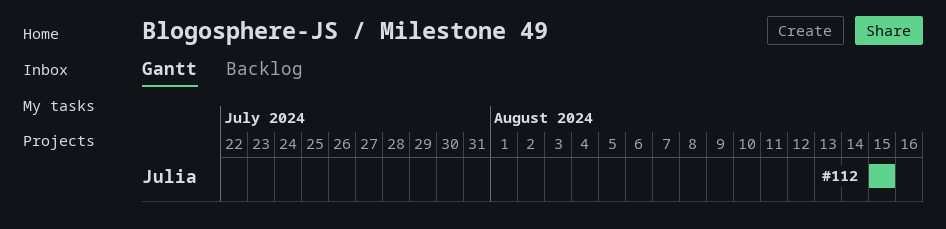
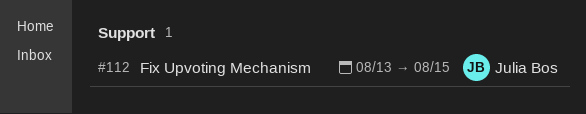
#112, start: Aug 15 -> Aug 13

